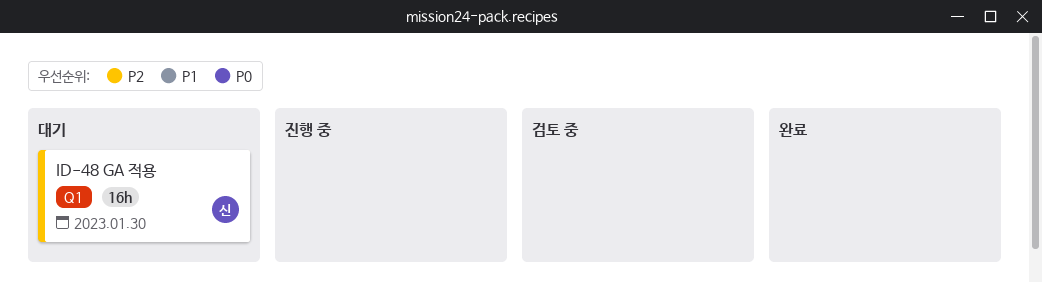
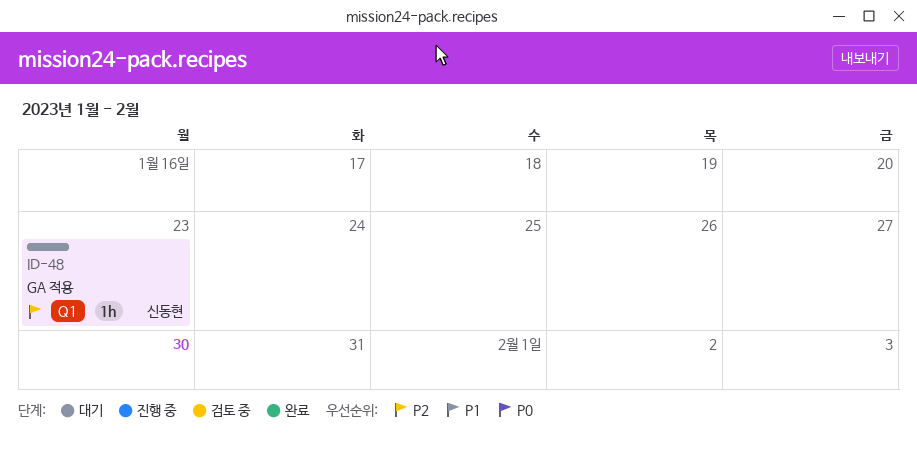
ID-48, estimate: 16h -> 1h
ID-48, due: Jan 30 -> Jan 23

